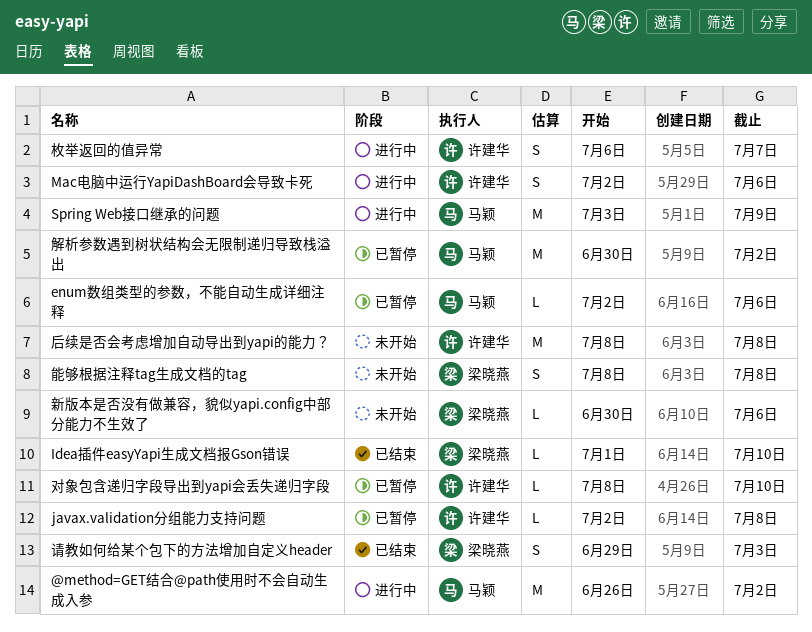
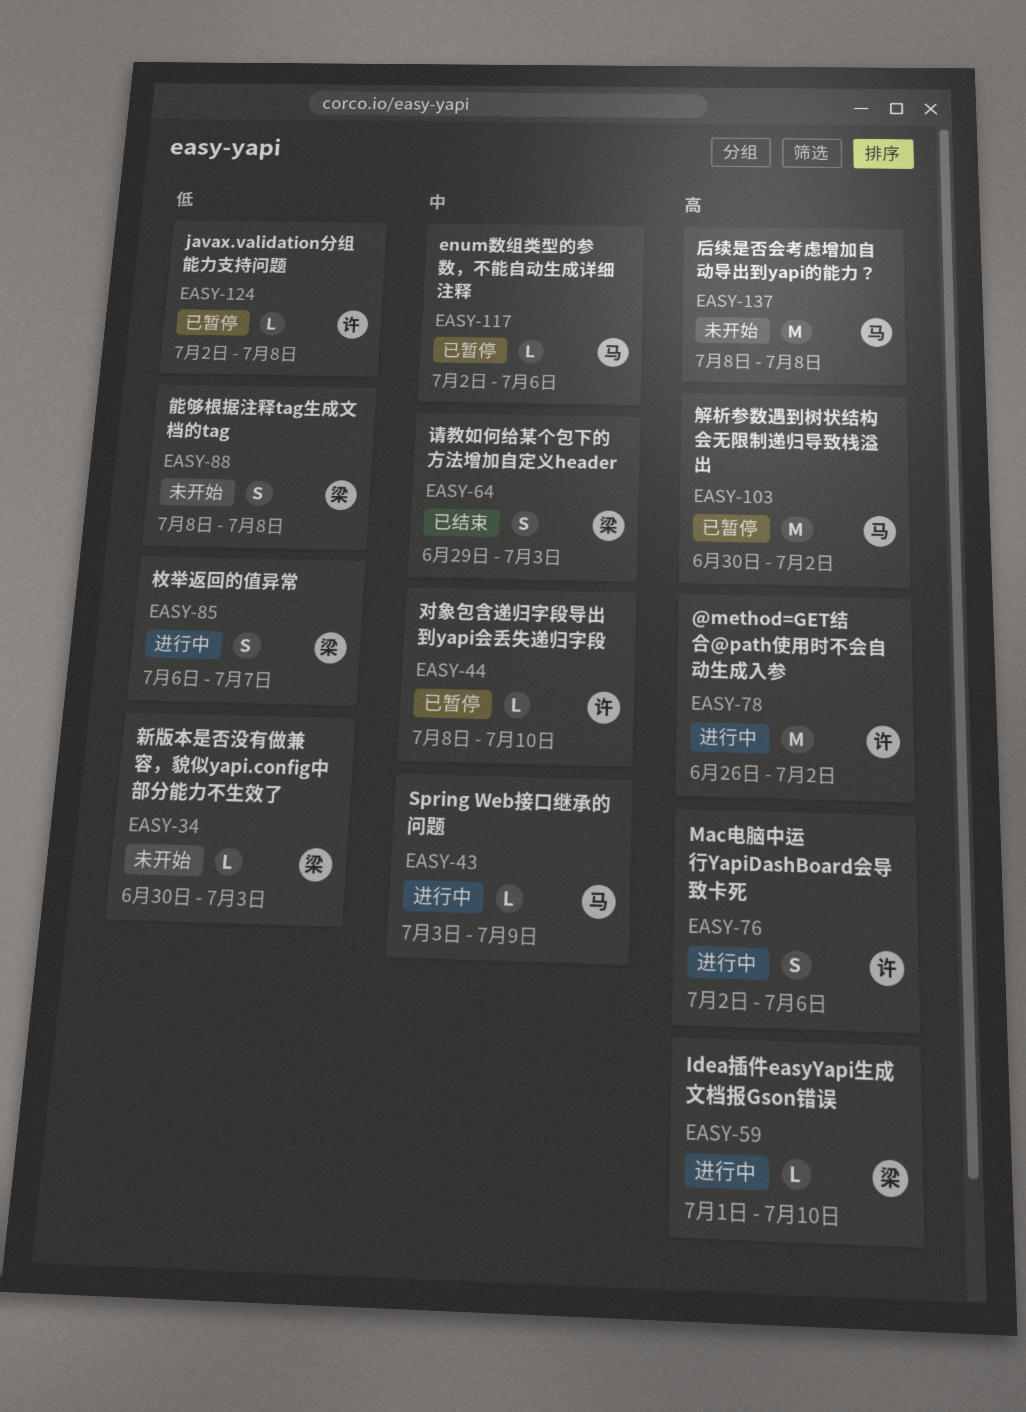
@method=GET结合@path使用时不会自动生成入参, owner: 马颖 -> 许建华
Idea插件easyYapi生成文档报Gson错误, status: 已结束 -> 进行中
Spring Web接口继承的问题, estimate: M -> L
后续是否会考虑增加自动导出到yapi的能力？, owner: 许建华 -> 马颖
新版本是否没有做兼容，貌似yapi.config中部分能力不生效了, due: Jul 6 -> Jul 3
枚举返回的值异常, owner: 许建华 -> 梁晓燕

